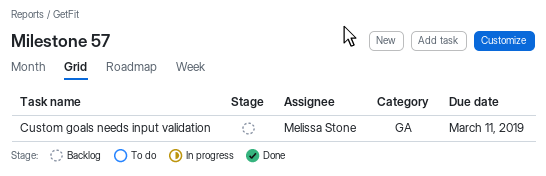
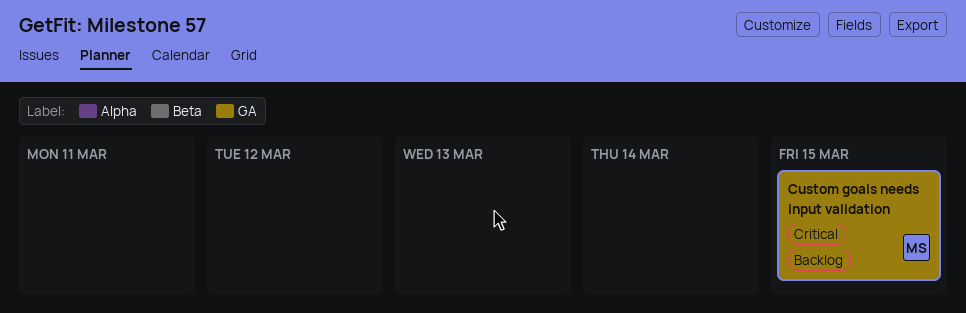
Custom goals needs input validation, due: Mar 11 -> Mar 15

